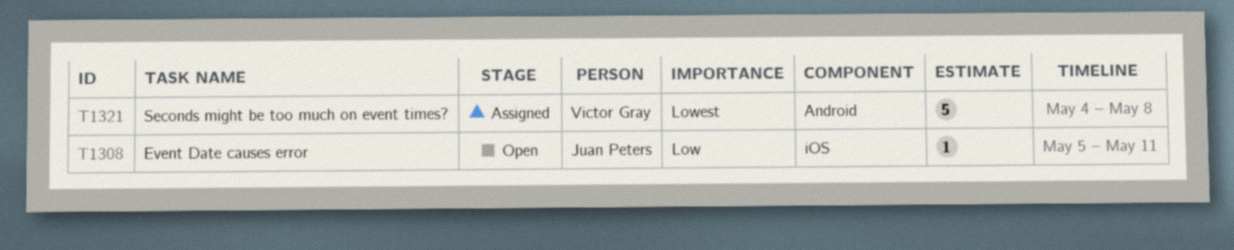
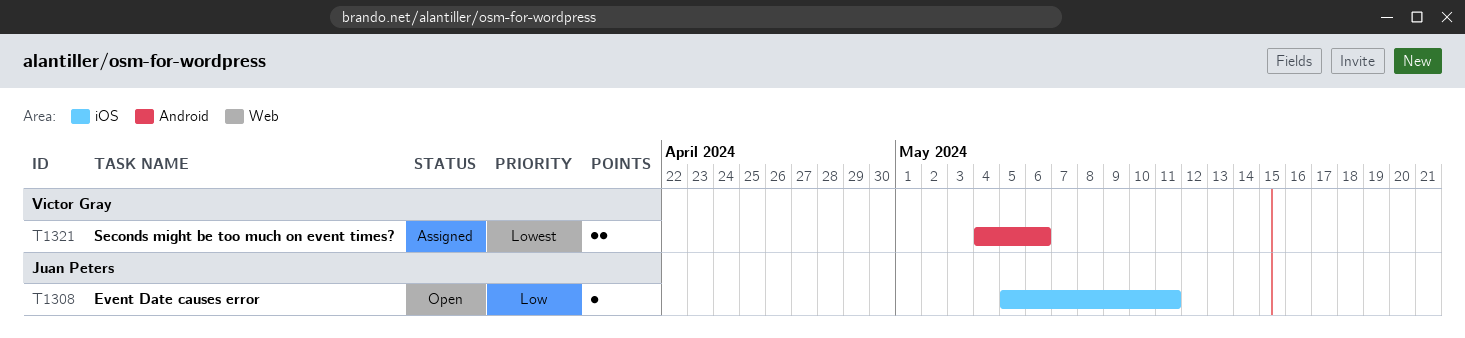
T1321, estimate: 5 -> 2
T1321, due: May 8 -> May 6

